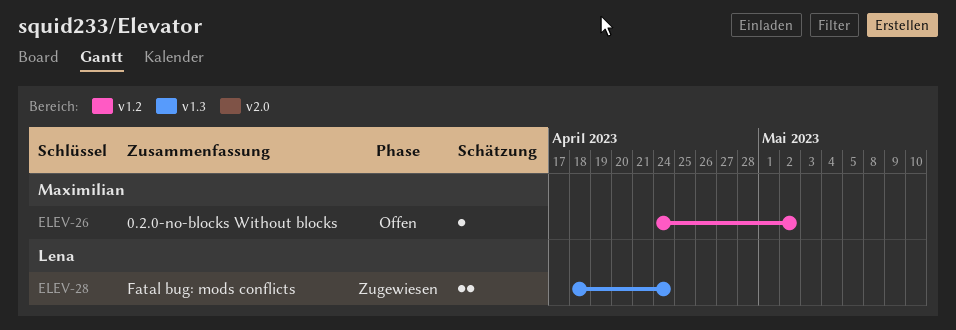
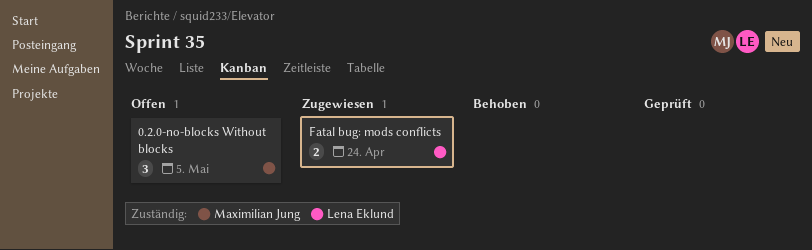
0.2.0-no-blocks Without blocks, estimate: 1 -> 3
0.2.0-no-blocks Without blocks, due: May 2 -> May 5

